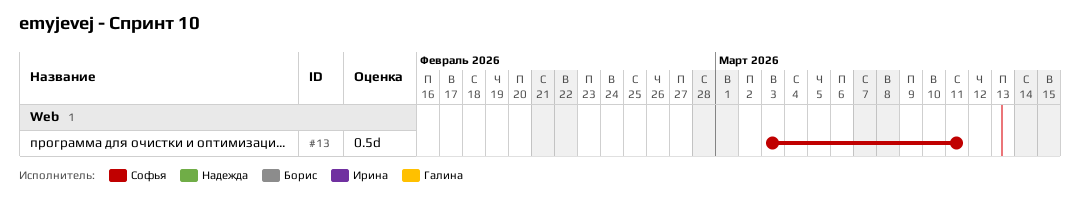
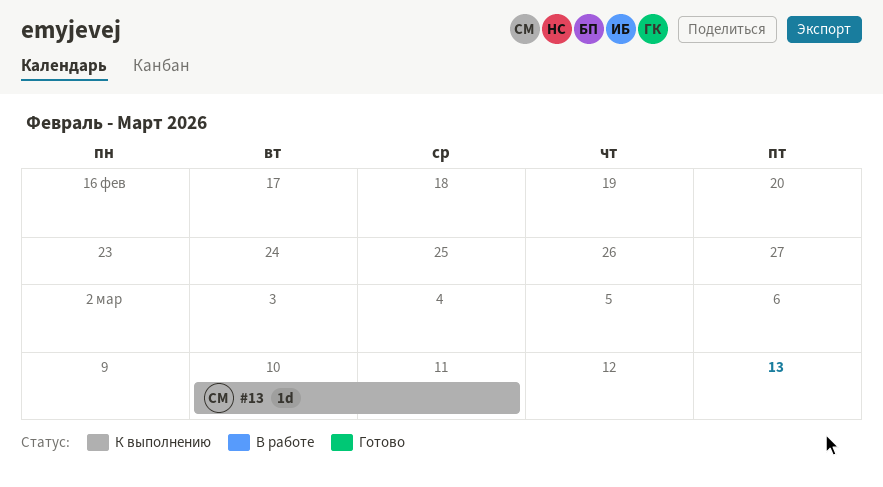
#13, estimate: 0.5d -> 1d
#13, start: Mar 3 -> Mar 10

